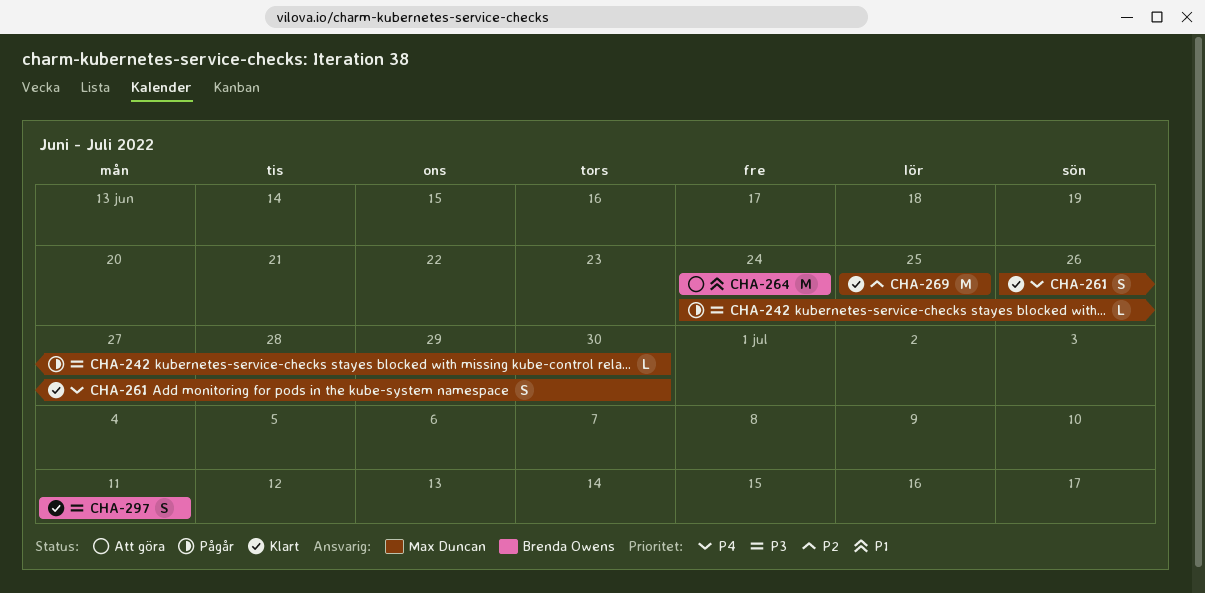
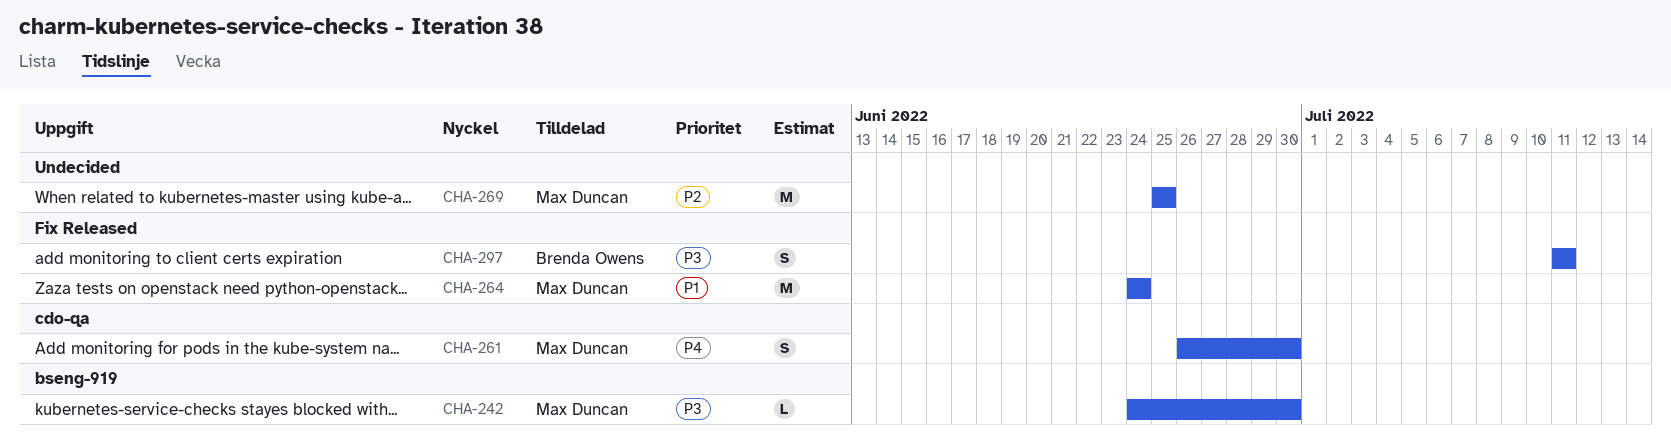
CHA-264, owner: Brenda Owens -> Max Duncan

